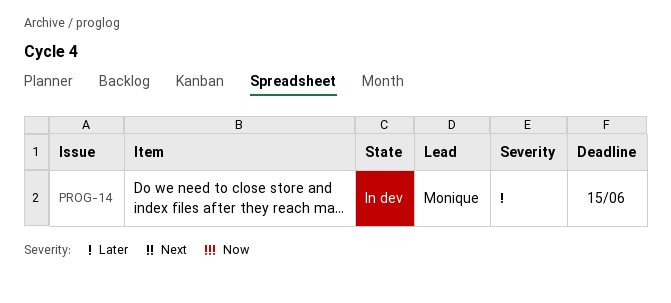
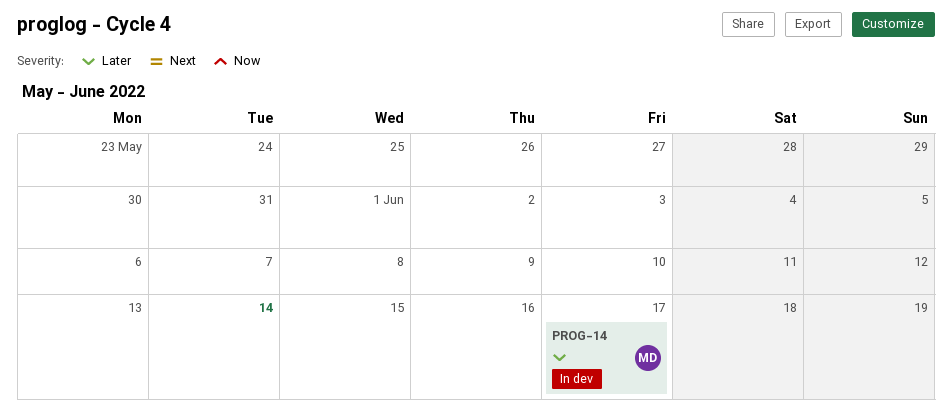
PROG-14, due: Jun 15 -> Jun 17

